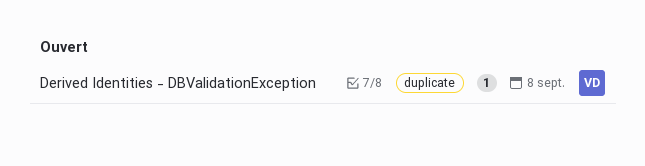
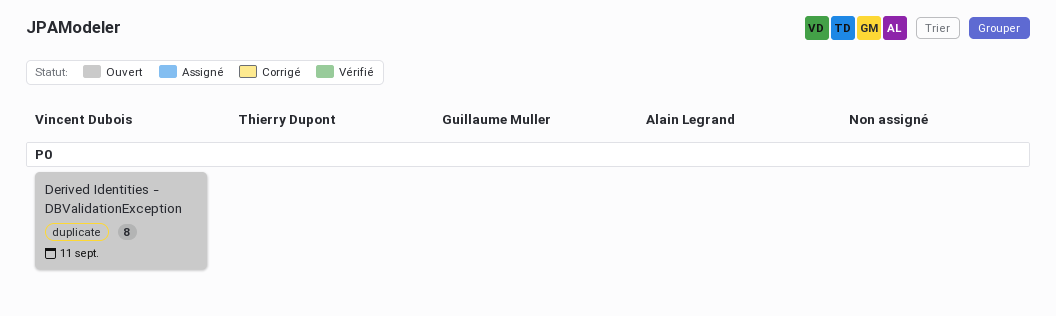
Derived Identities - DBValidationException, estimate: 1 -> 8
Derived Identities - DBValidationException, due: Sep 8 -> Sep 11

